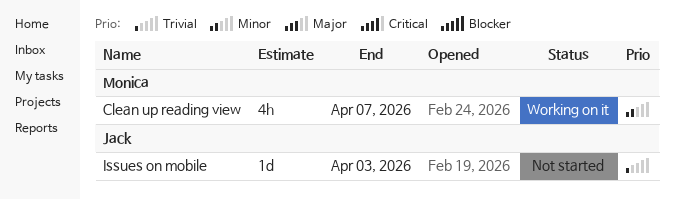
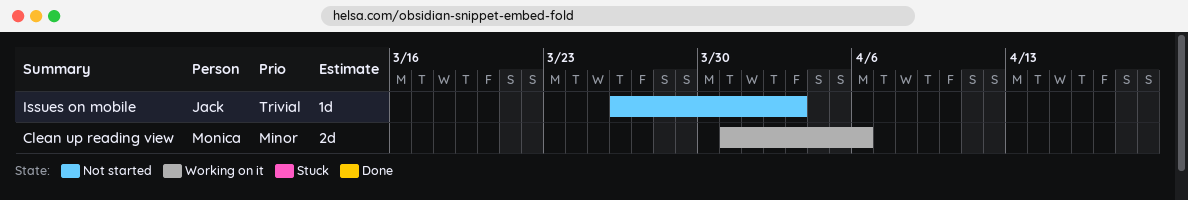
Clean up reading view, estimate: 4h -> 2d
Clean up reading view, due: Apr 7 -> Apr 6

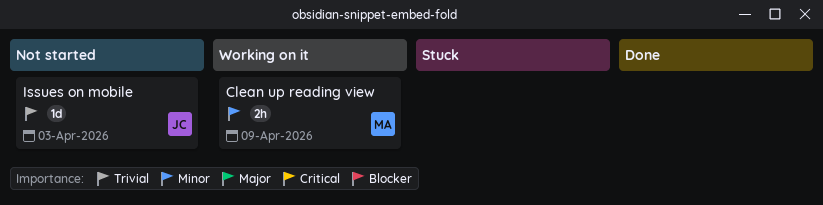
Clean up reading view, estimate: 2d -> 2h
Clean up reading view, due: Apr 6 -> Apr 9

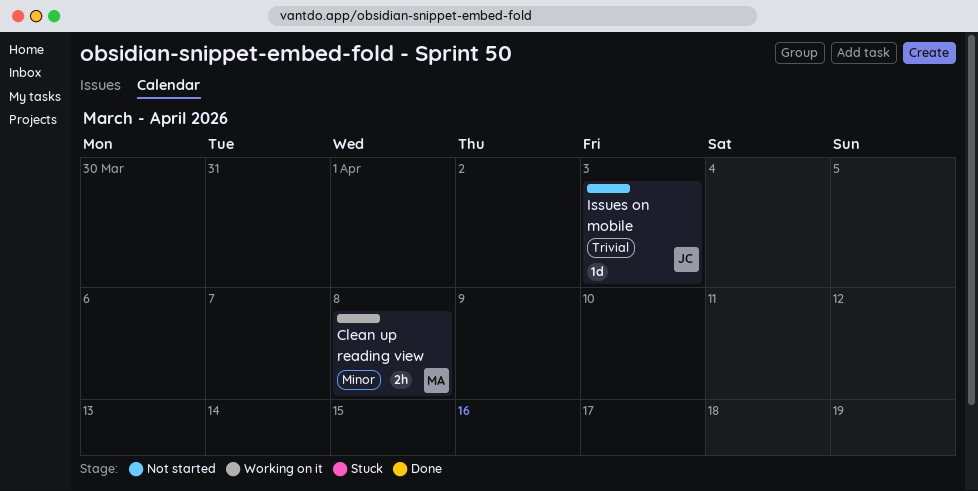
Clean up reading view, due: Apr 9 -> Apr 8

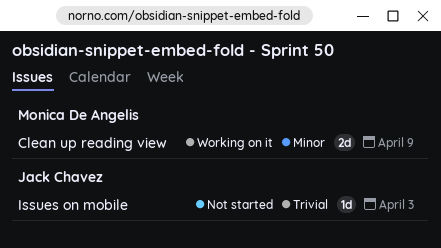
Clean up reading view, estimate: 2h -> 2d
Clean up reading view, due: Apr 8 -> Apr 9

